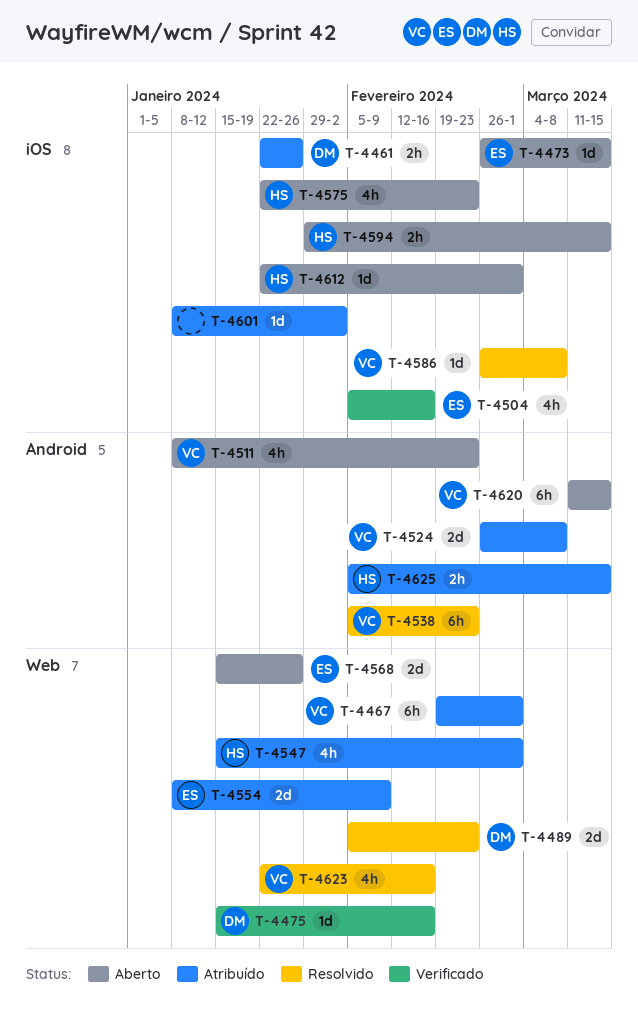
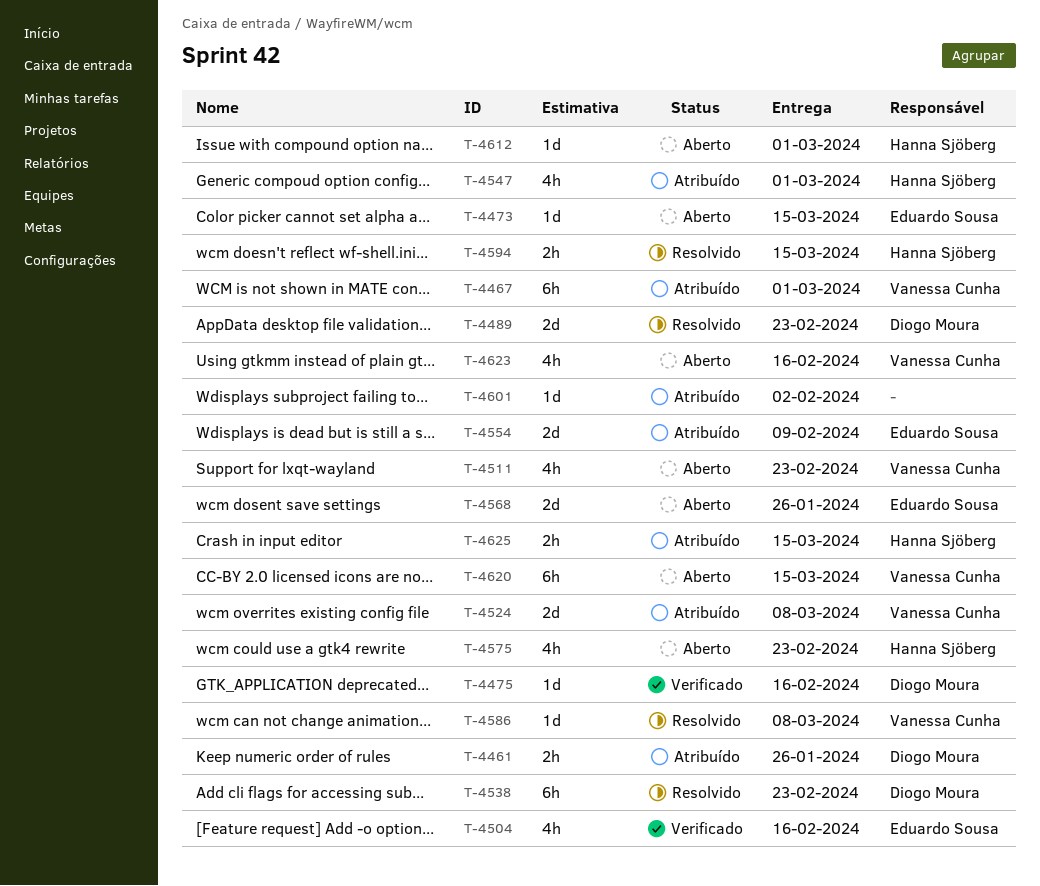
T-4538, owner: Vanessa Cunha -> Diogo Moura
T-4594, status: Aberto -> Resolvido
T-4623, status: Resolvido -> Aberto

